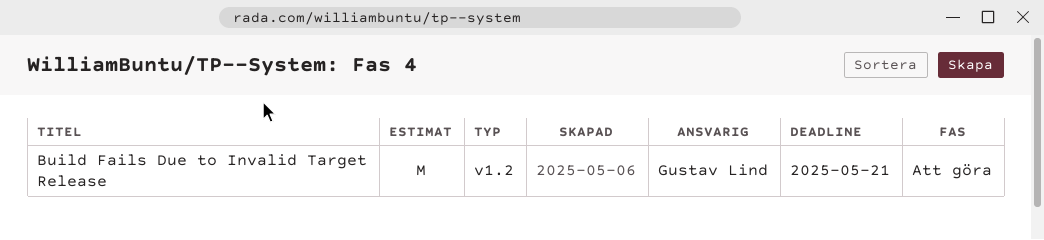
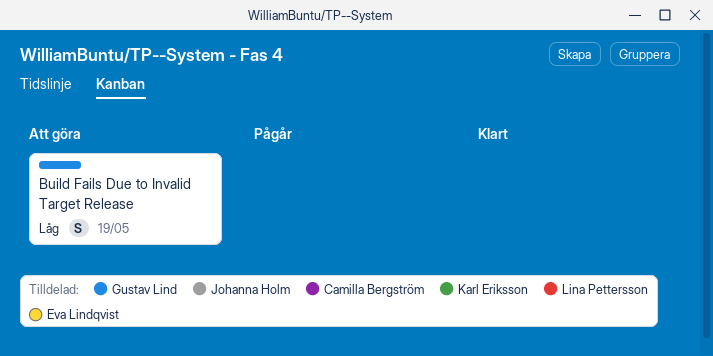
Build Fails Due to Invalid Target Release, estimate: M -> S
Build Fails Due to Invalid Target Release, due: May 21 -> May 19

